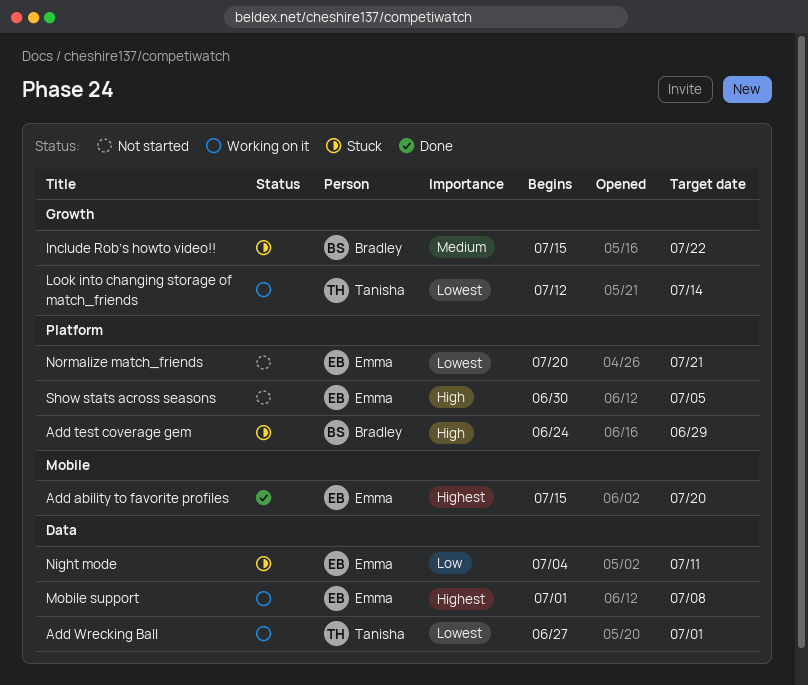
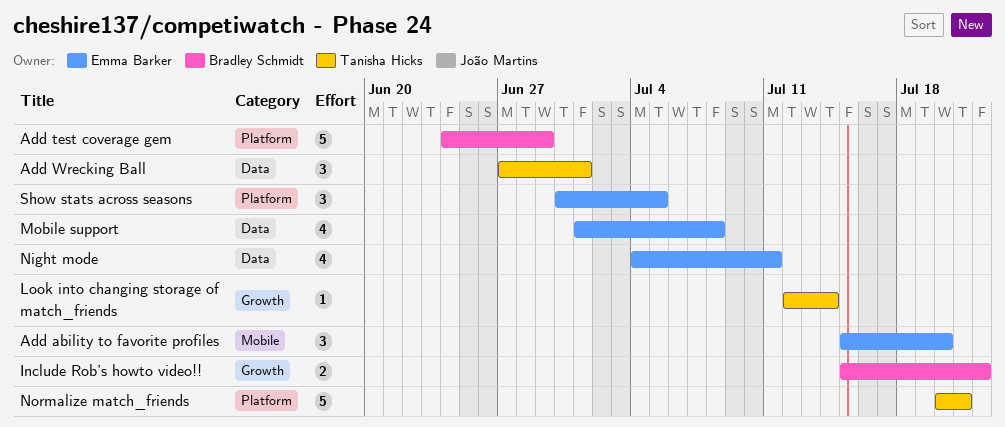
Normalize match_friends, owner: Emma Barker -> Tanisha Hicks

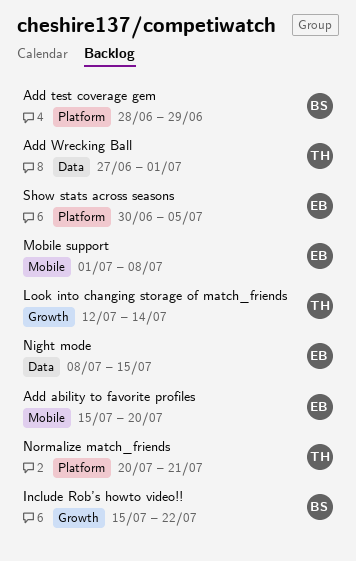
Add test coverage gem, start: Jun 24 -> Jun 28
Mobile support, label: Data -> Mobile
Night mode, start: Jul 4 -> Jul 8
Night mode, due: Jul 11 -> Jul 15

